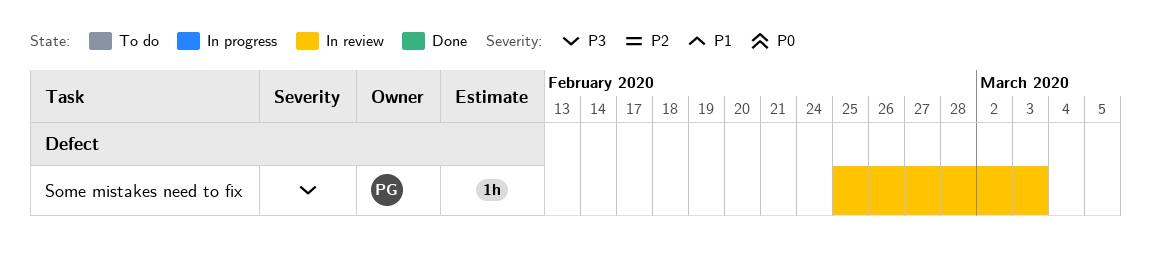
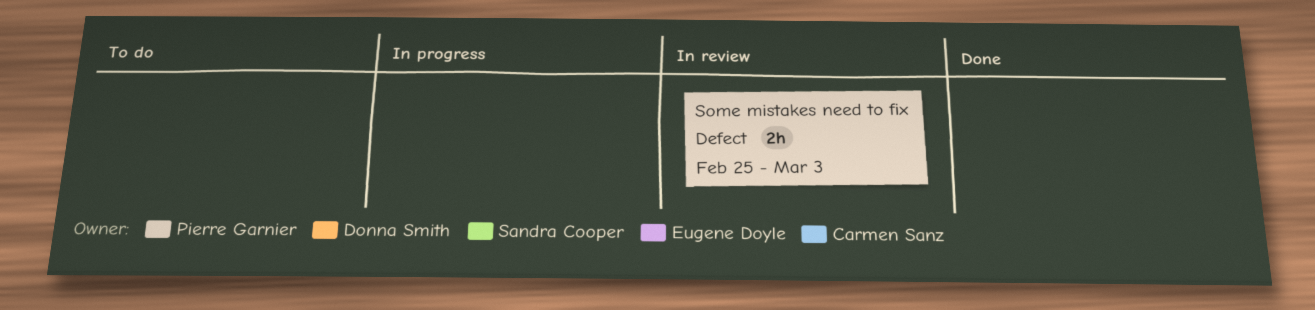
Some mistakes need to fix, estimate: 1h -> 2h

